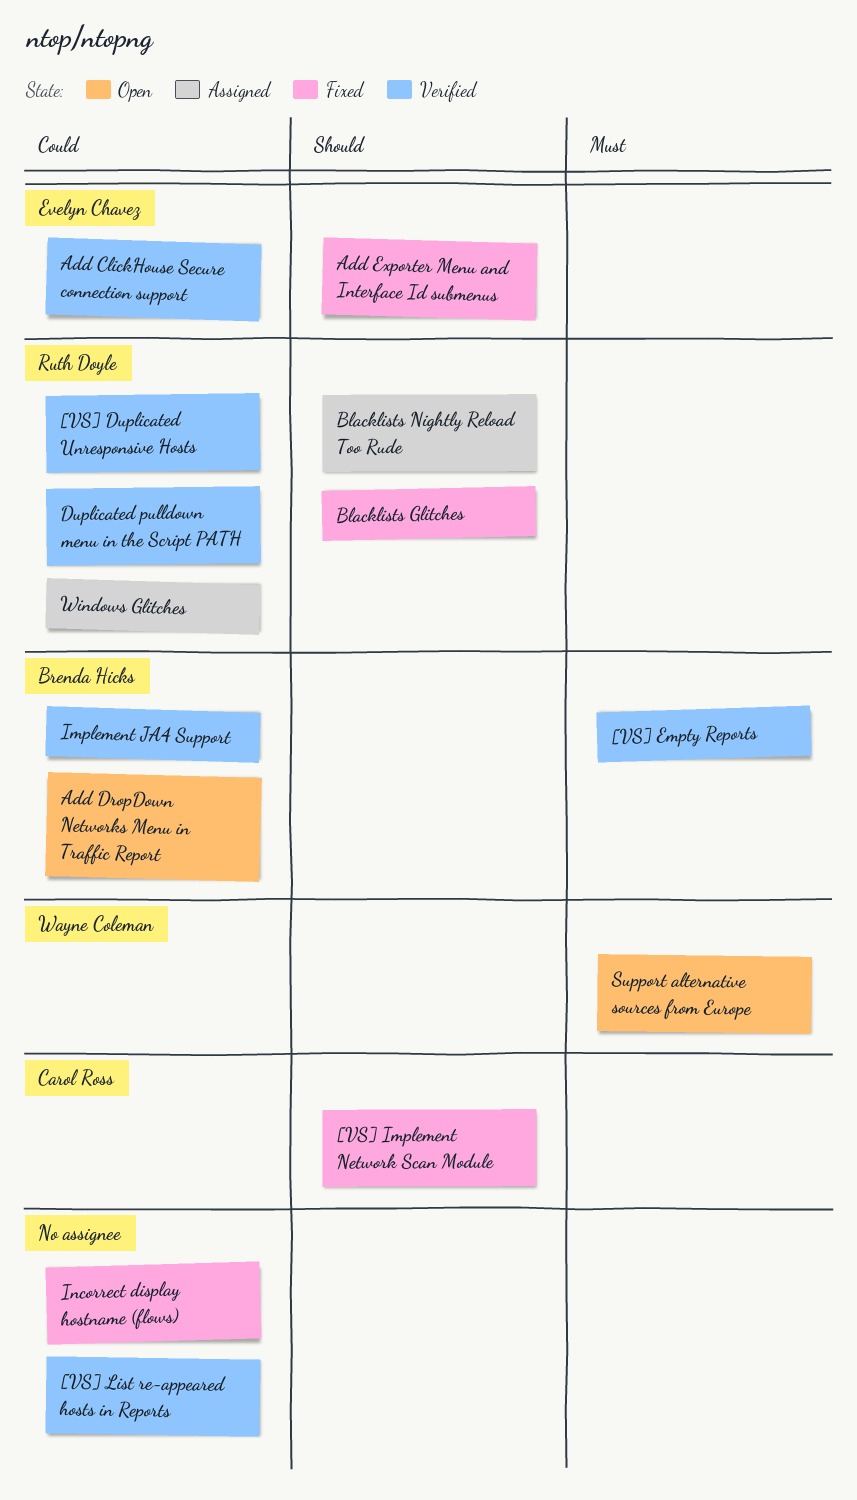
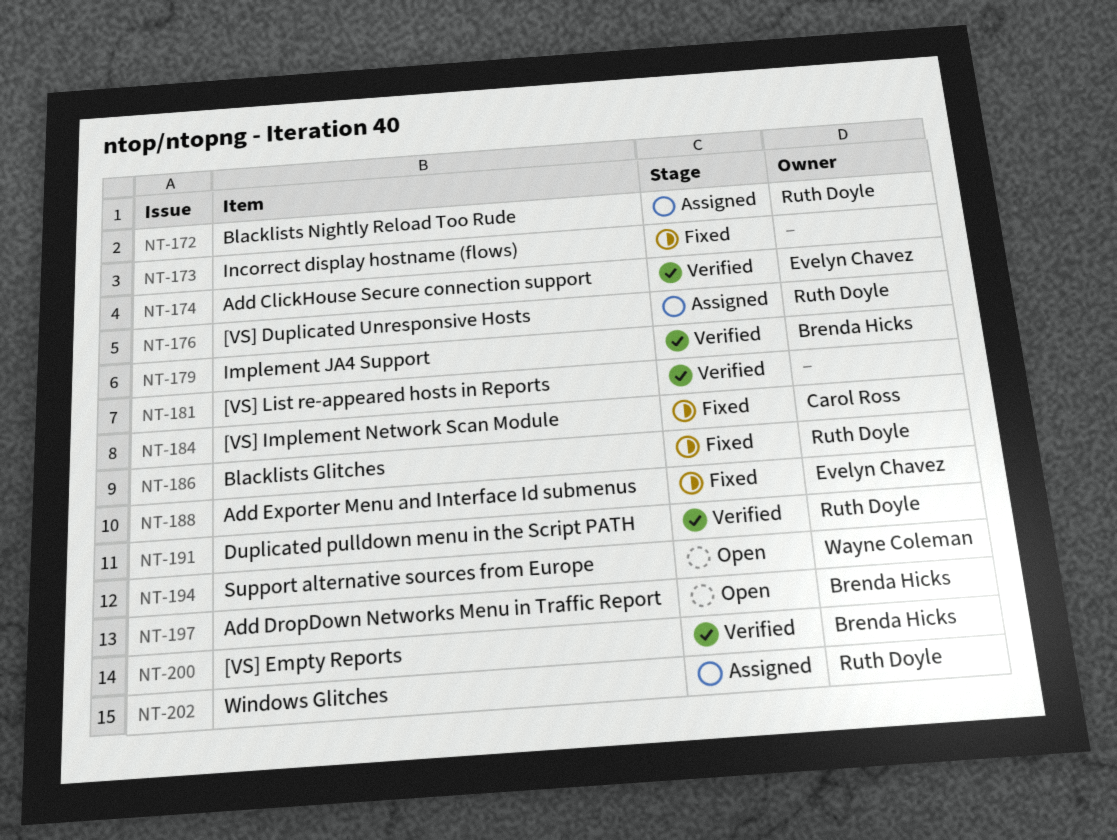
[VS] Duplicated Unresponsive Hosts, status: Verified -> Assigned

